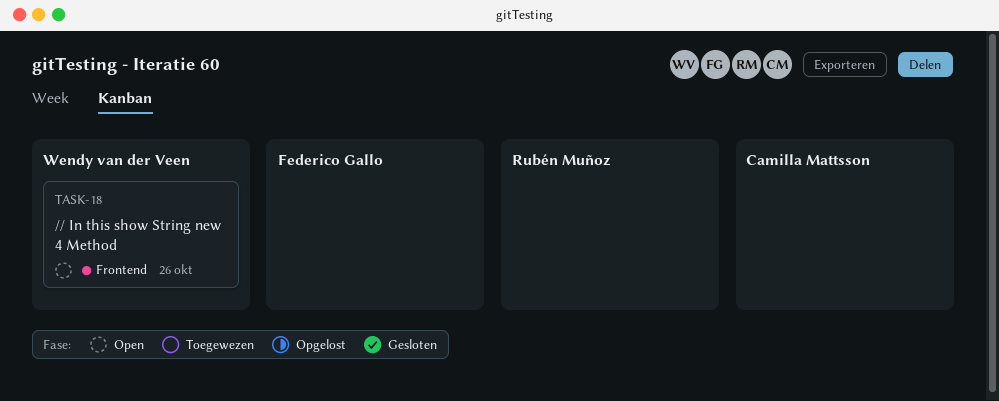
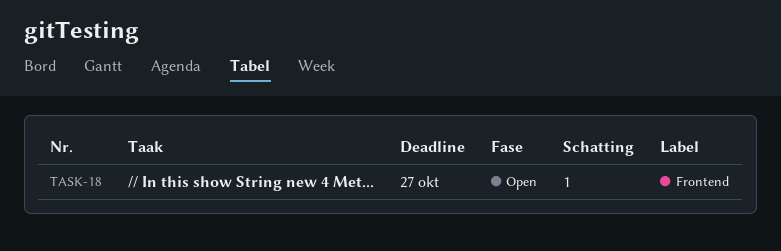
TASK-18, due: Oct 26 -> Oct 27

